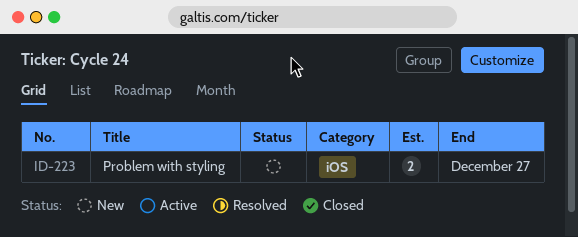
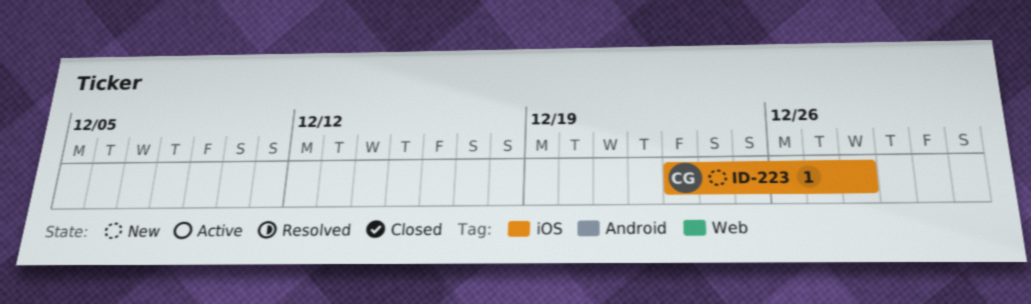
ID-223, estimate: 2 -> 1
ID-223, due: Dec 27 -> Dec 28

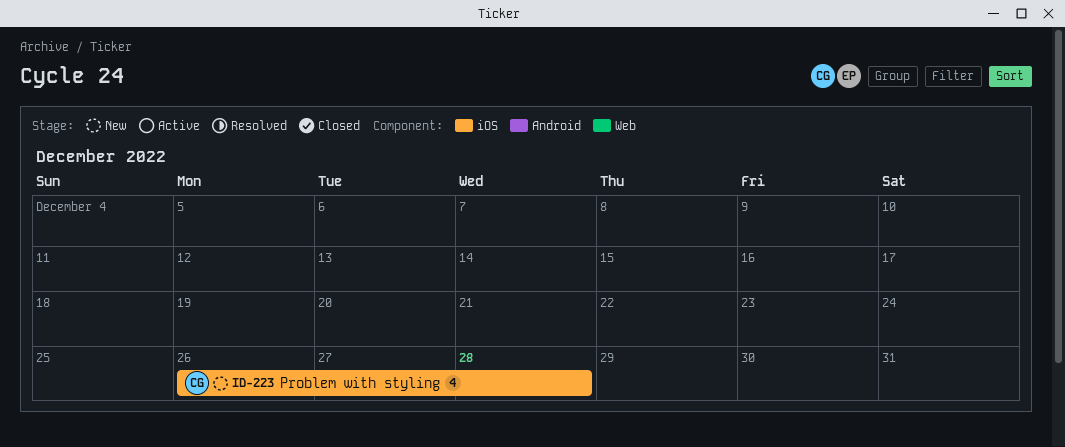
ID-223, estimate: 1 -> 4
ID-223, start: Dec 23 -> Dec 26

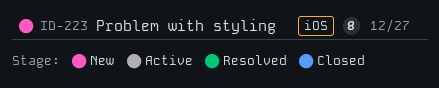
ID-223, estimate: 4 -> 8
ID-223, due: Dec 28 -> Dec 27

